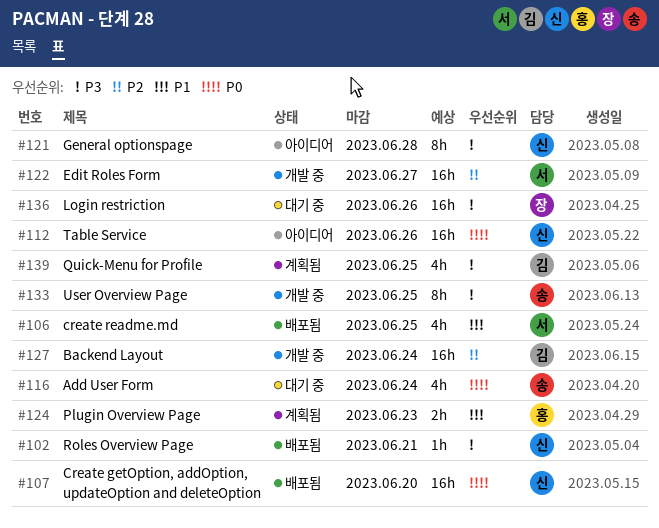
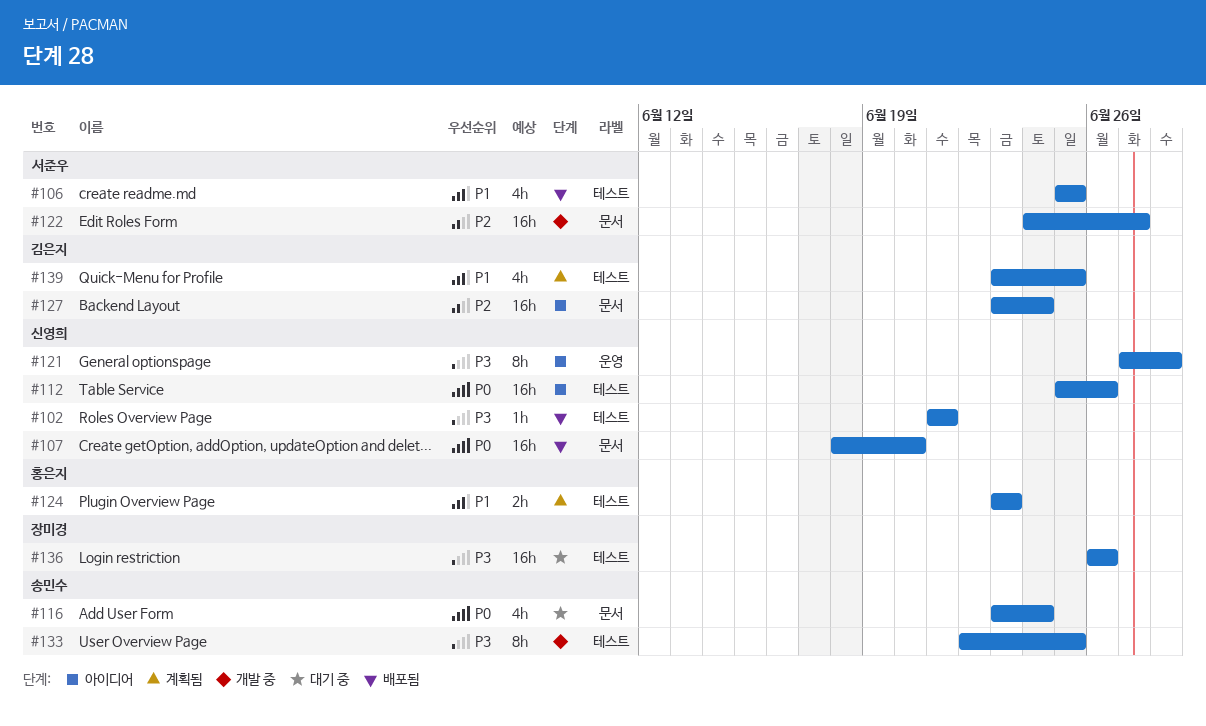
#127, status: 개발 중 -> 아이디어
#139, priority: P3 -> P1

